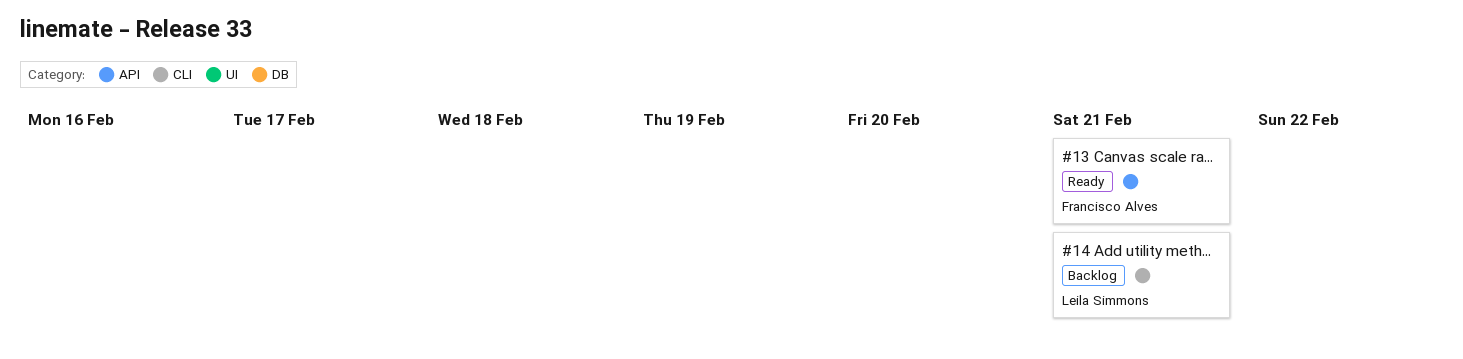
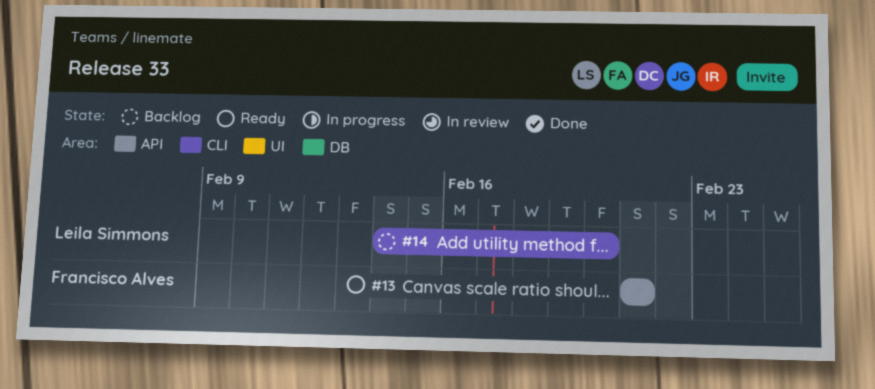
#14, due: Feb 21 -> Feb 20

